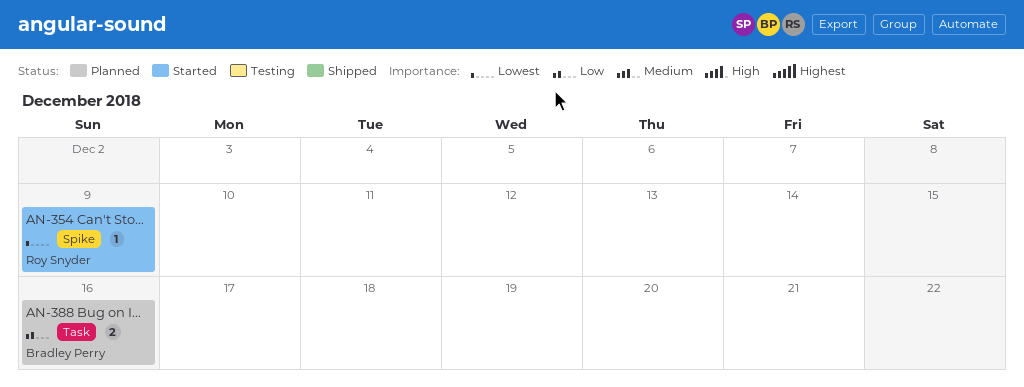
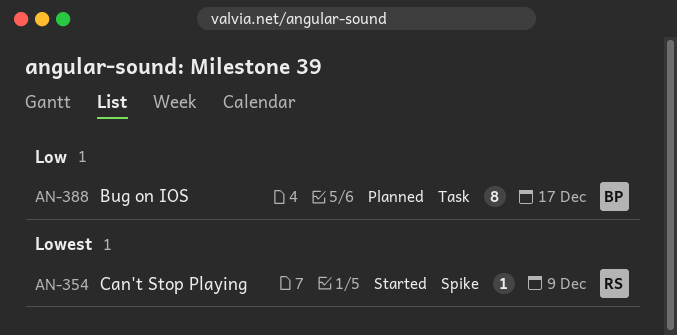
AN-388, estimate: 2 -> 8
AN-388, due: Dec 16 -> Dec 17

